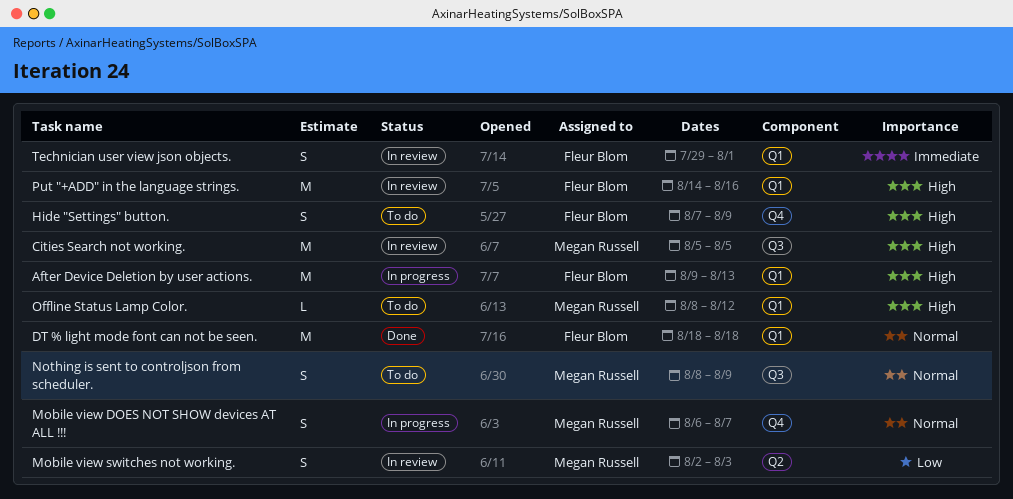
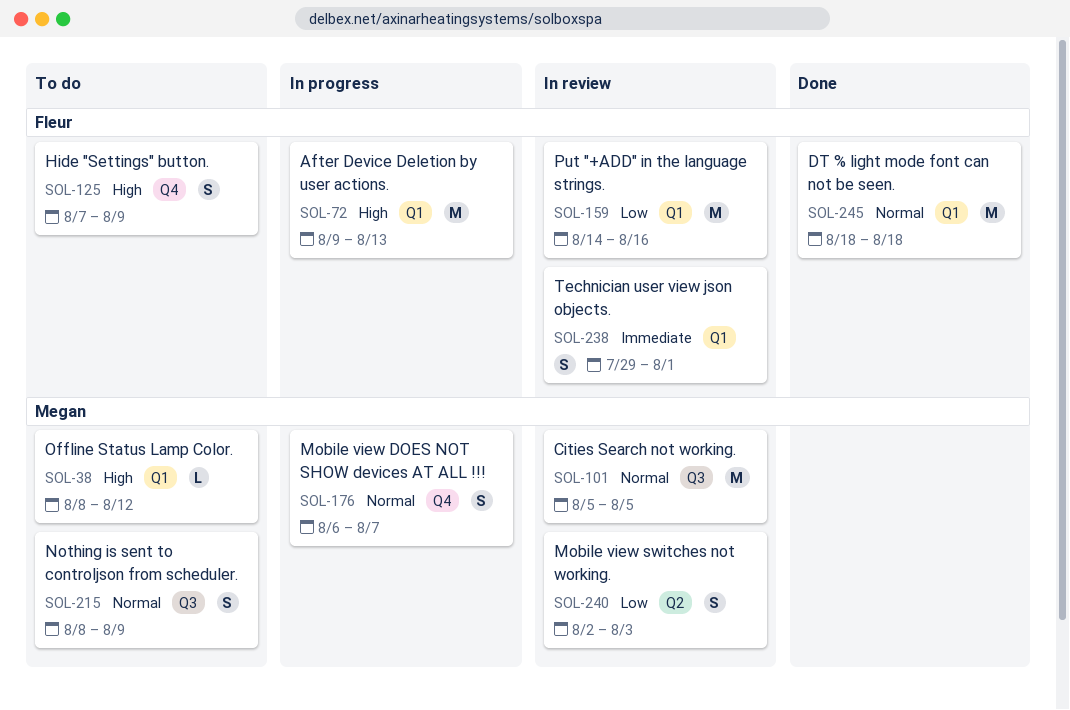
Cities Search not working., priority: High -> Normal
Put "+ADD" in the language strings., priority: High -> Low

